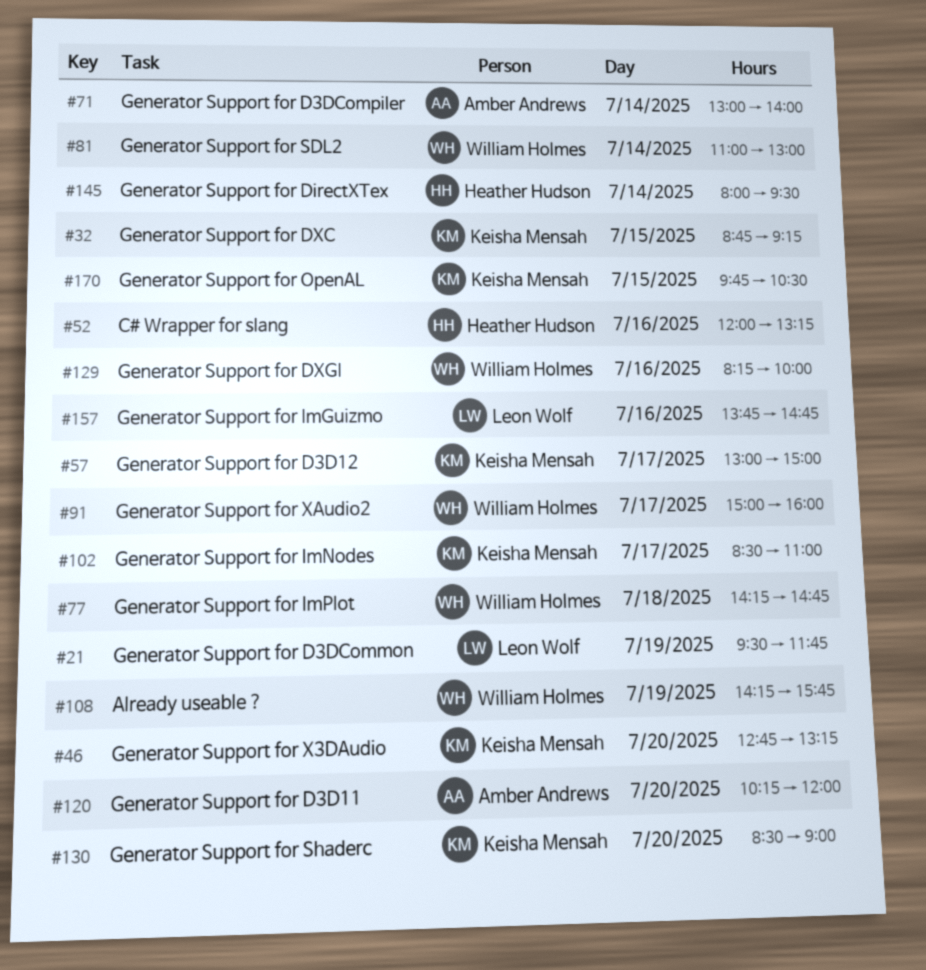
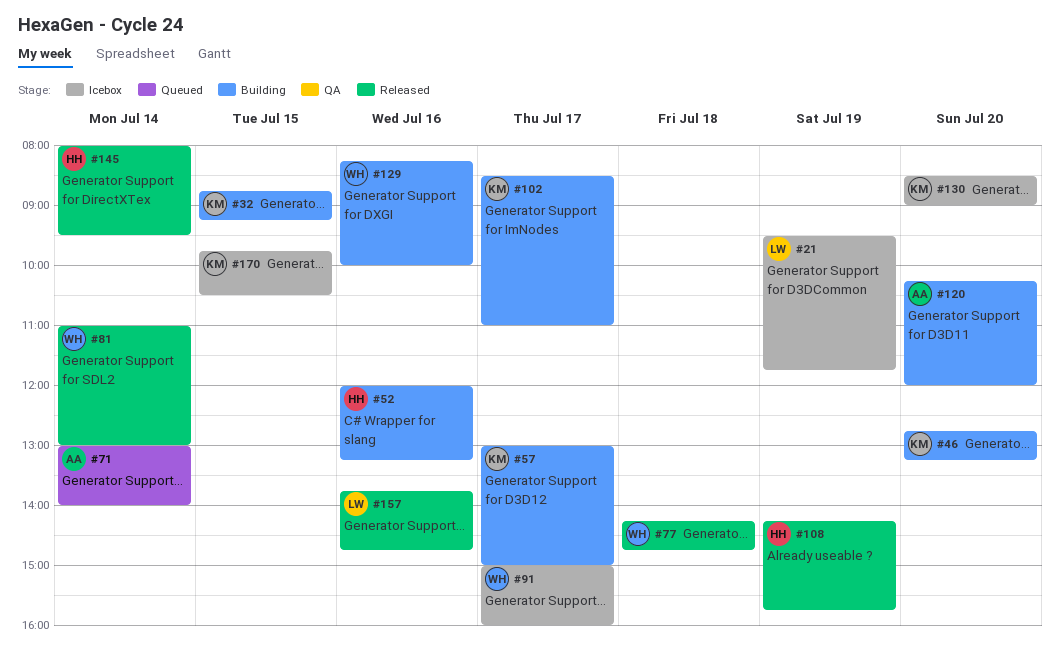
#108, owner: William Holmes -> Heather Hudson

